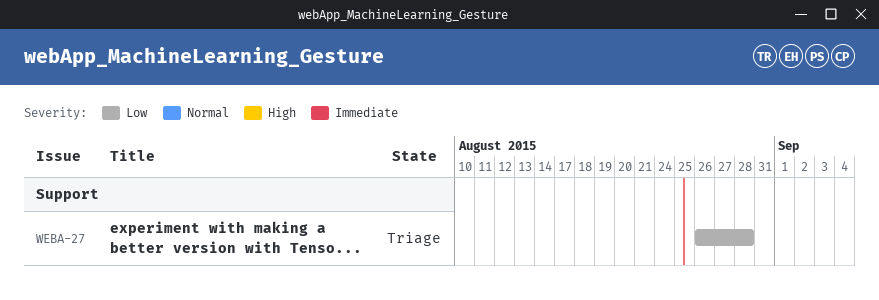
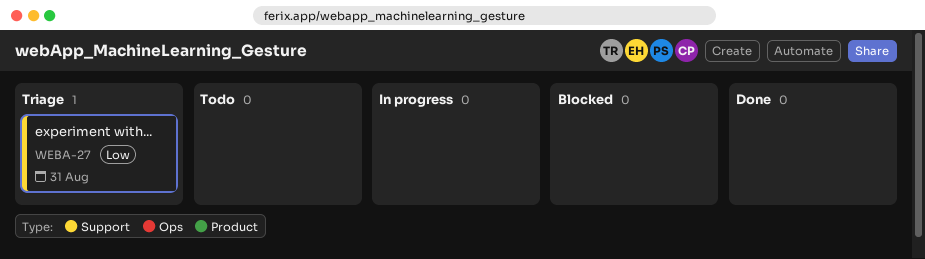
WEBA-27, due: Aug 28 -> Aug 31

